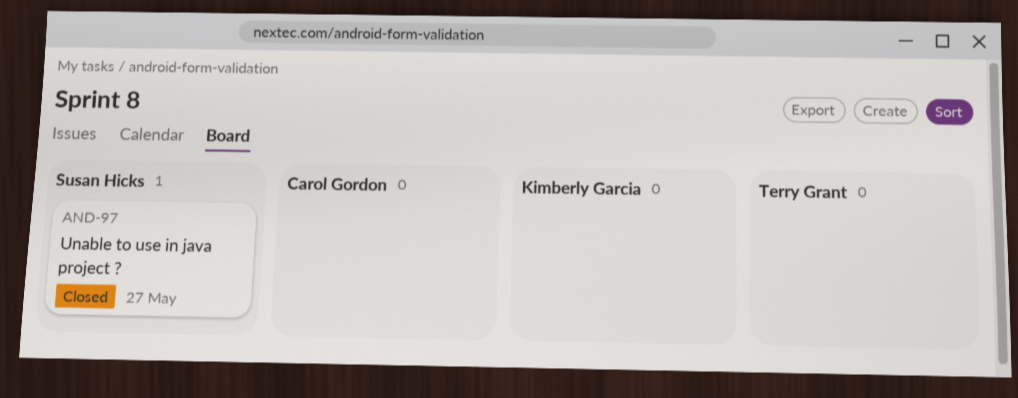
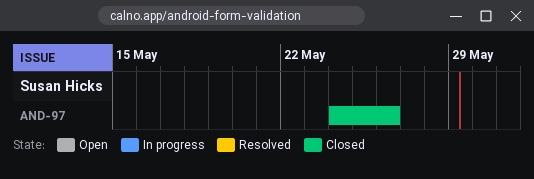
AND-97, due: May 27 -> May 26

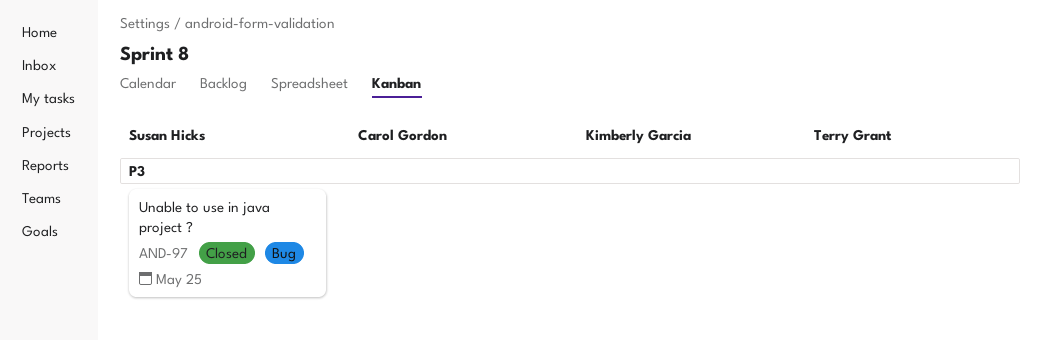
AND-97, due: May 26 -> May 25

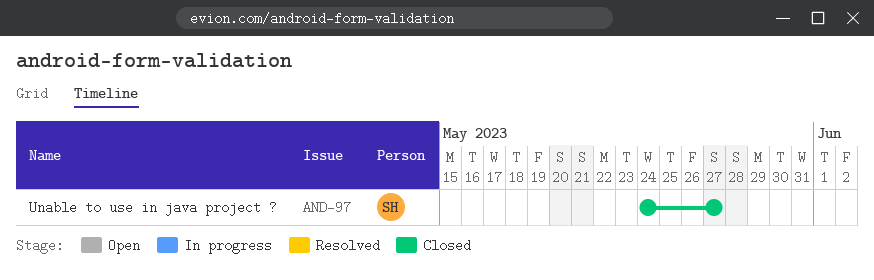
AND-97, due: May 25 -> May 27

